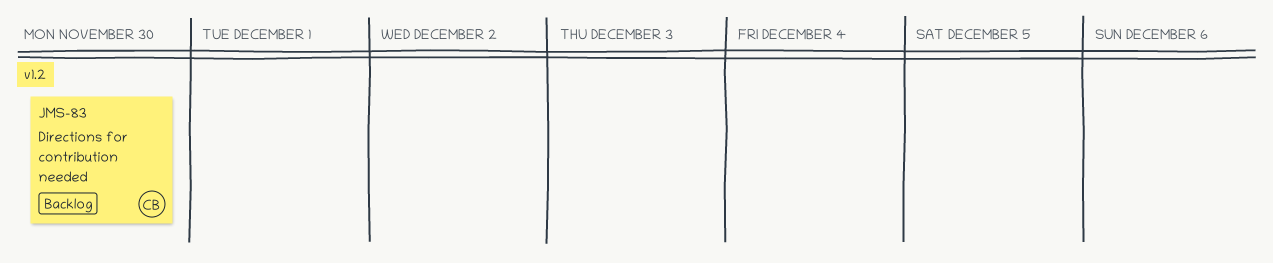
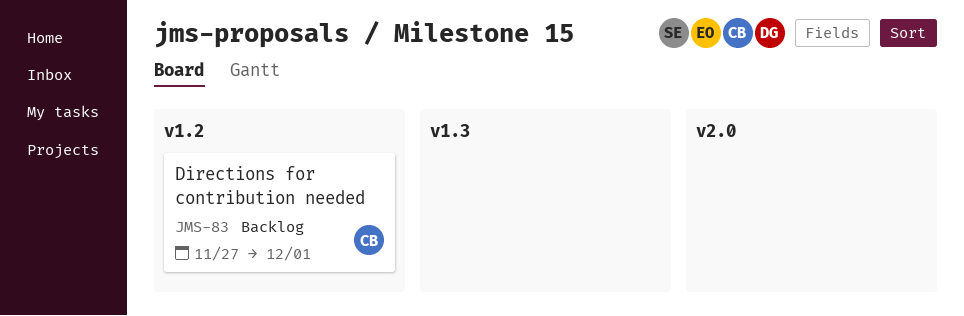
JMS-83, due: Nov 30 -> Dec 1

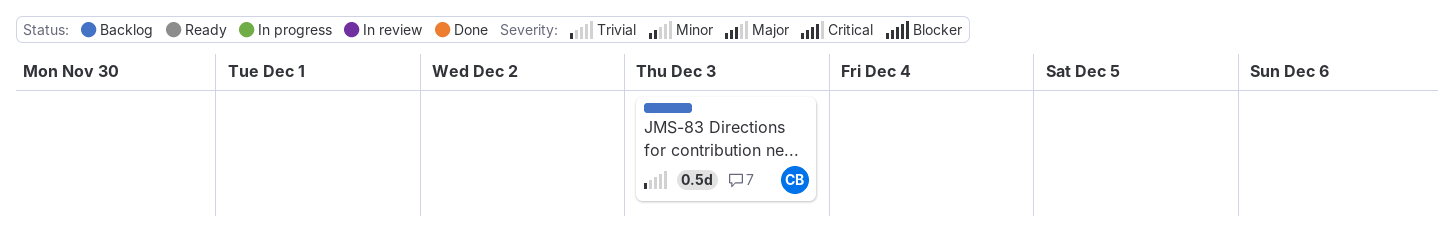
JMS-83, due: Dec 1 -> Dec 3

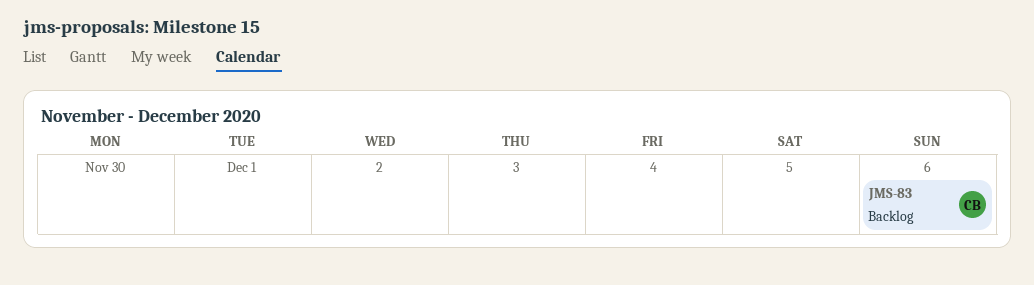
JMS-83, due: Dec 3 -> Dec 6

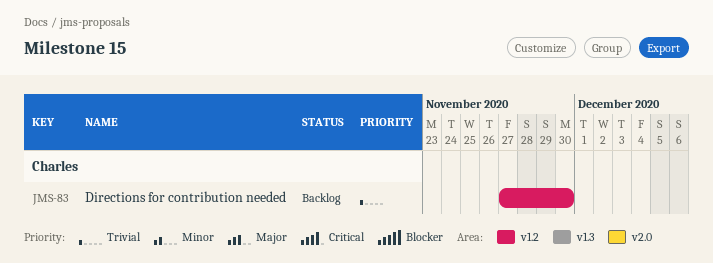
JMS-83, due: Dec 6 -> Nov 30

